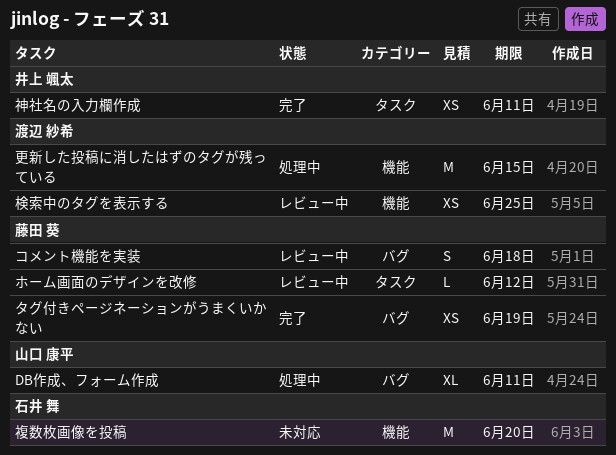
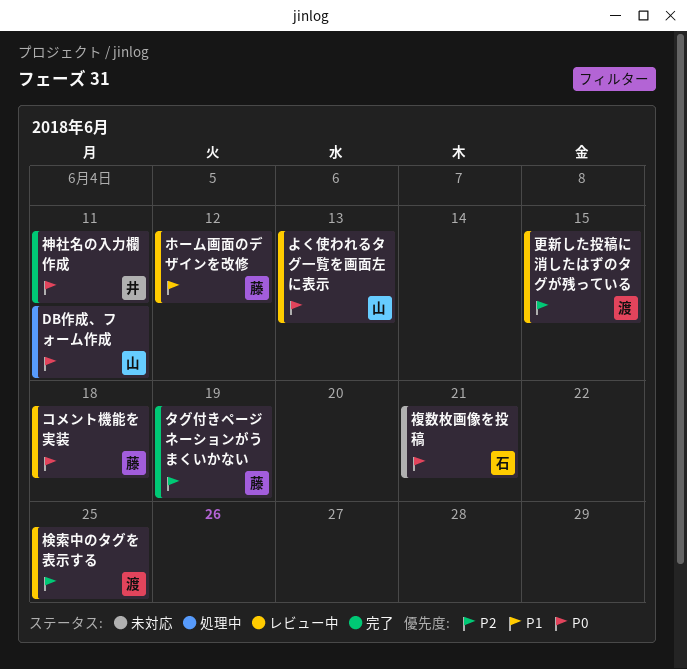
よく使われるタグ一覧を画面左に表示: none -> present
更新した投稿に消したはずのタグが残っている, status: 処理中 -> レビュー中
複数枚画像を投稿, due: Jun 20 -> Jun 21

